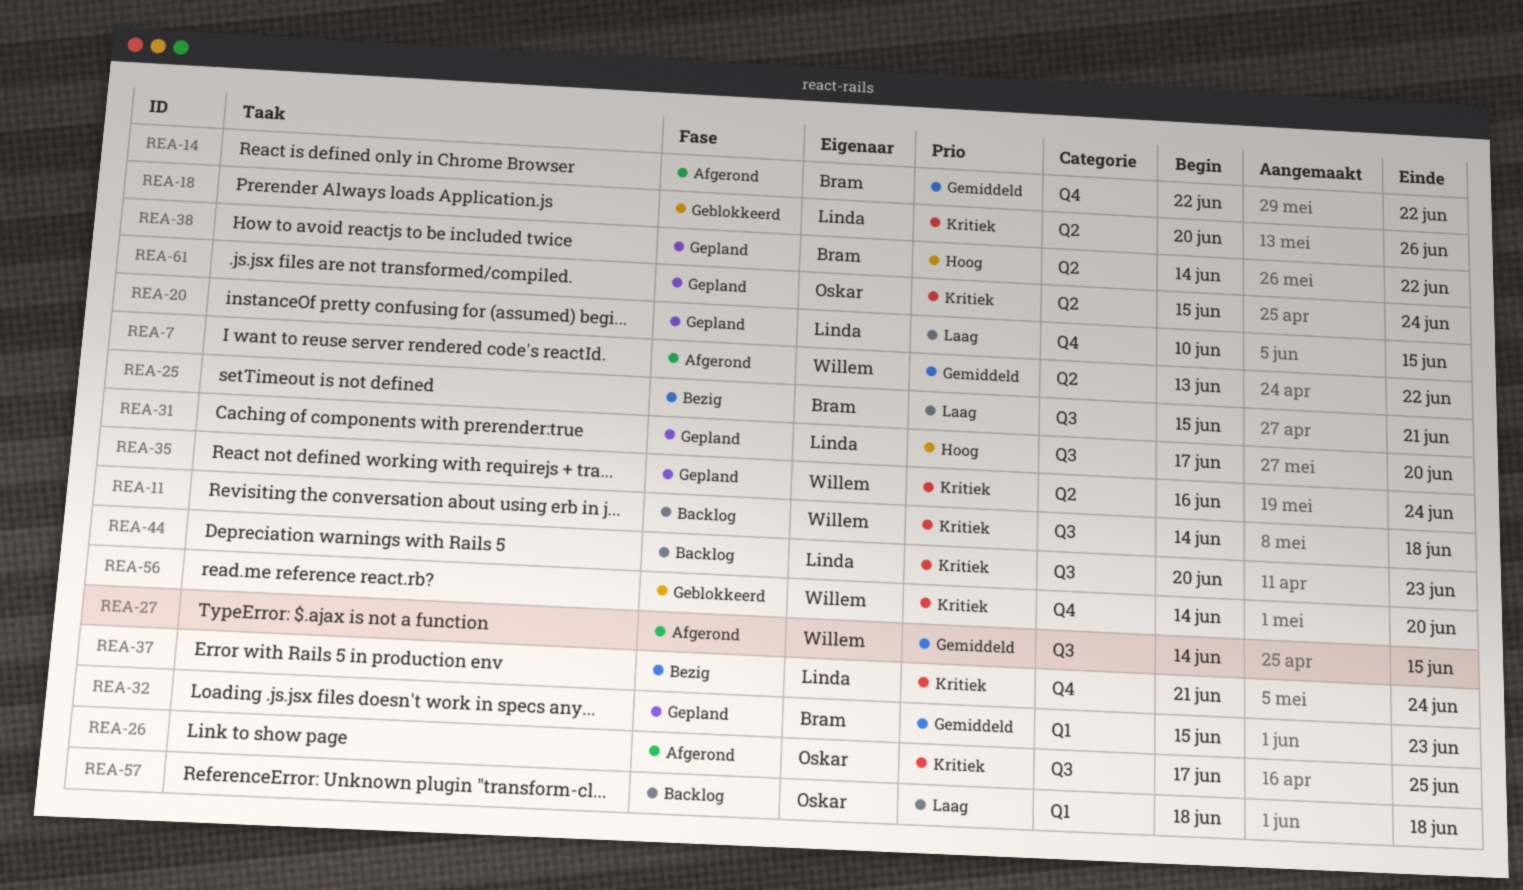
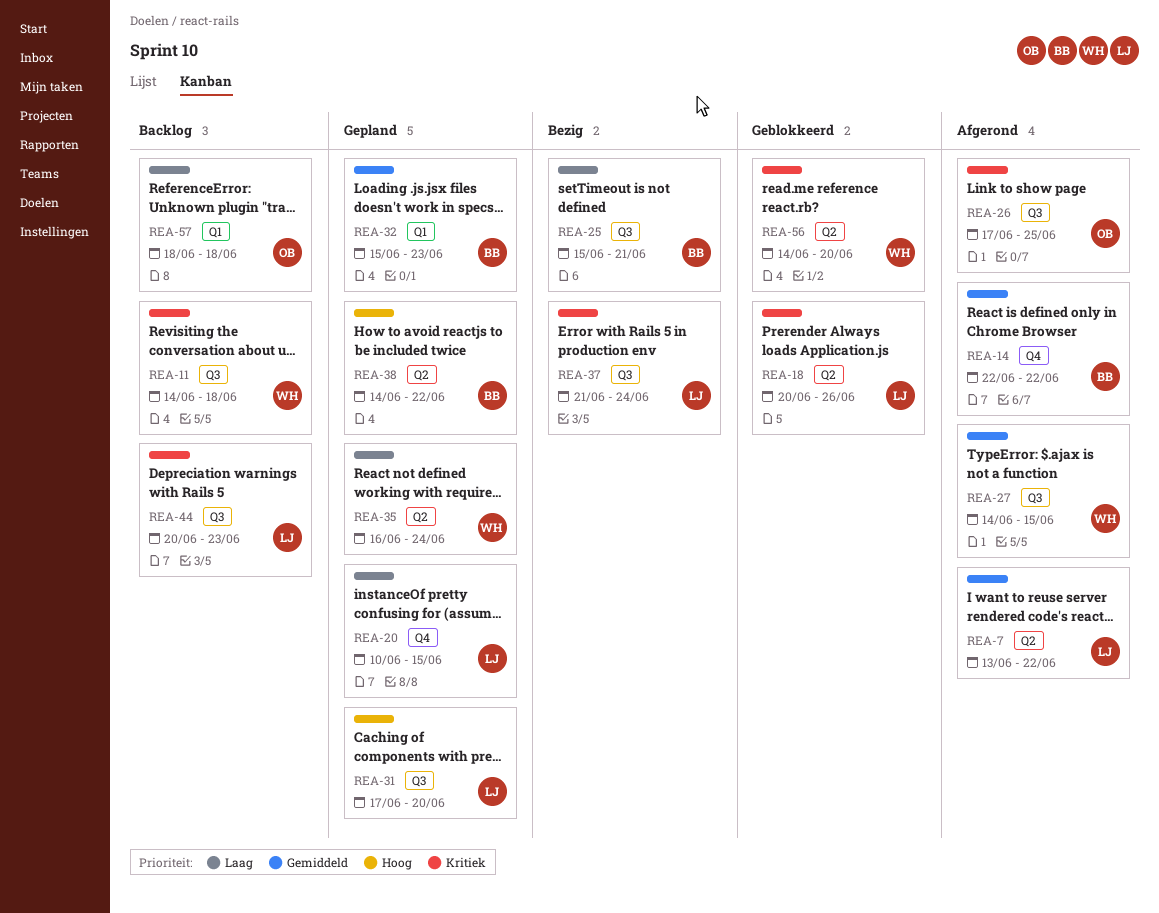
REA-7, owner: Willem -> Linda
REA-35, priority: Kritiek -> Laag
REA-37, label: Q4 -> Q3
REA-56, label: Q4 -> Q2
REA-61: present -> none

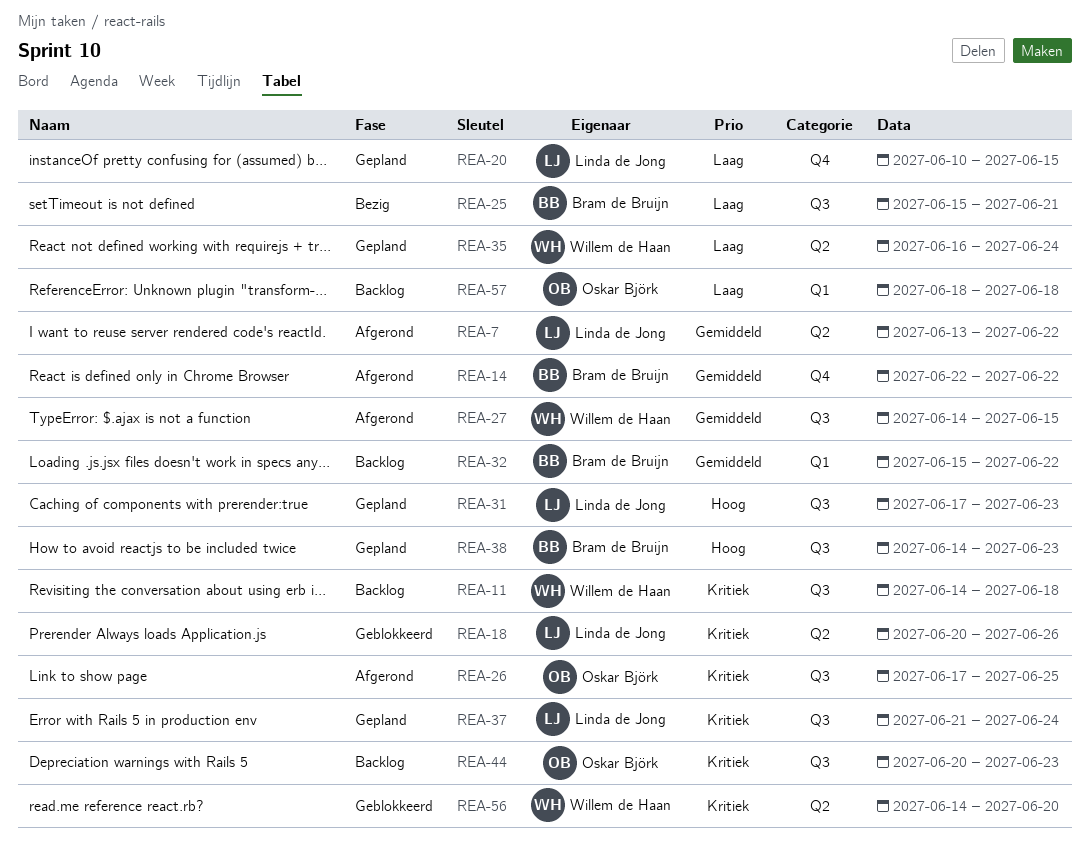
REA-31, due: Jun 20 -> Jun 23
REA-32, status: Gepland -> Backlog
REA-32, due: Jun 23 -> Jun 22
REA-37, status: Bezig -> Gepland
REA-38, label: Q2 -> Q3
REA-38, due: Jun 22 -> Jun 23
REA-44, owner: Linda de Jong -> Oskar Björk

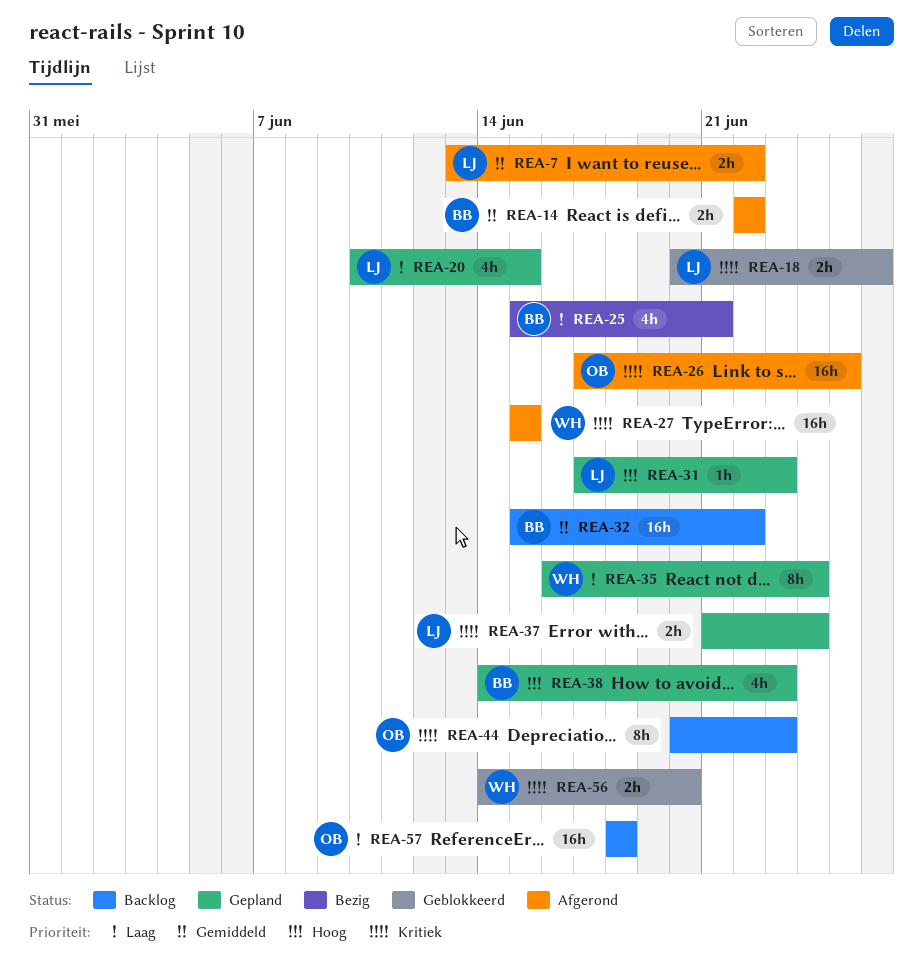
REA-11: present -> none
REA-27, priority: Gemiddeld -> Kritiek
REA-27, start: Jun 14 -> Jun 15

